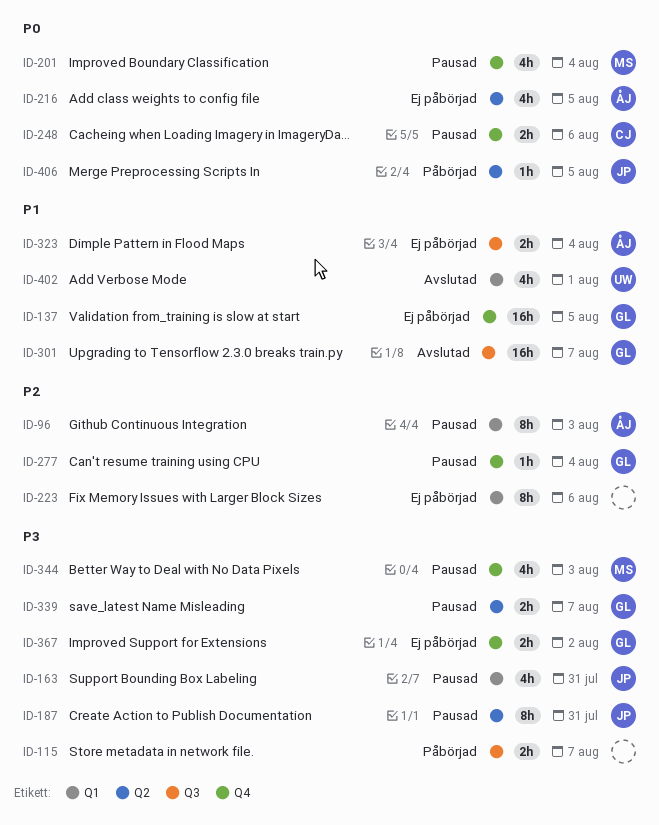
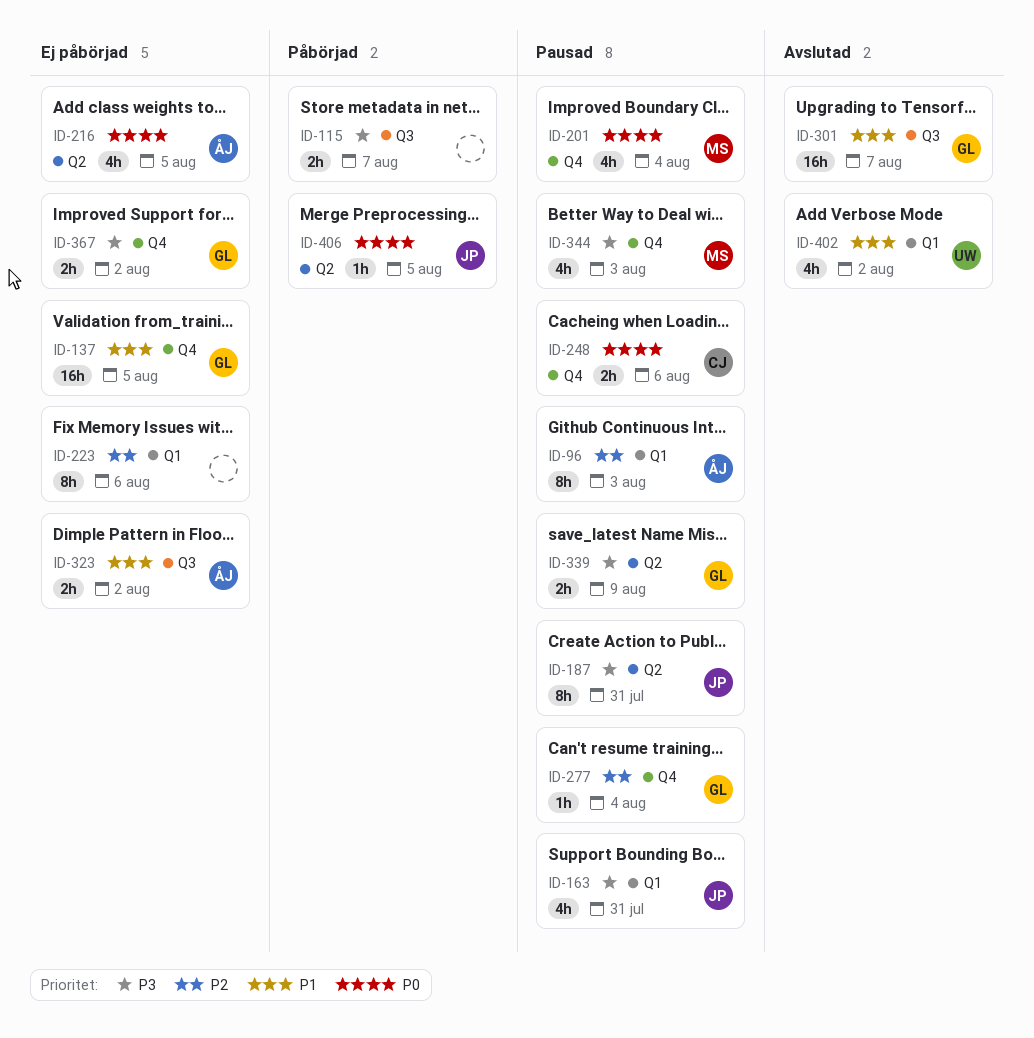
ID-323, due: Aug 4 -> Aug 2
ID-339, due: Aug 7 -> Aug 9
ID-402, due: Aug 1 -> Aug 2

